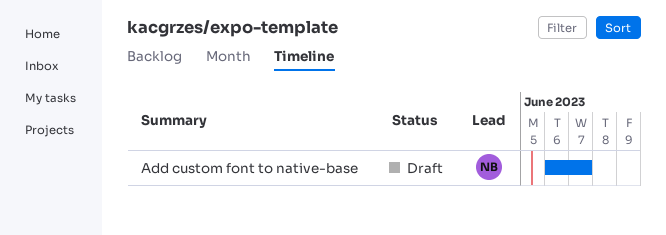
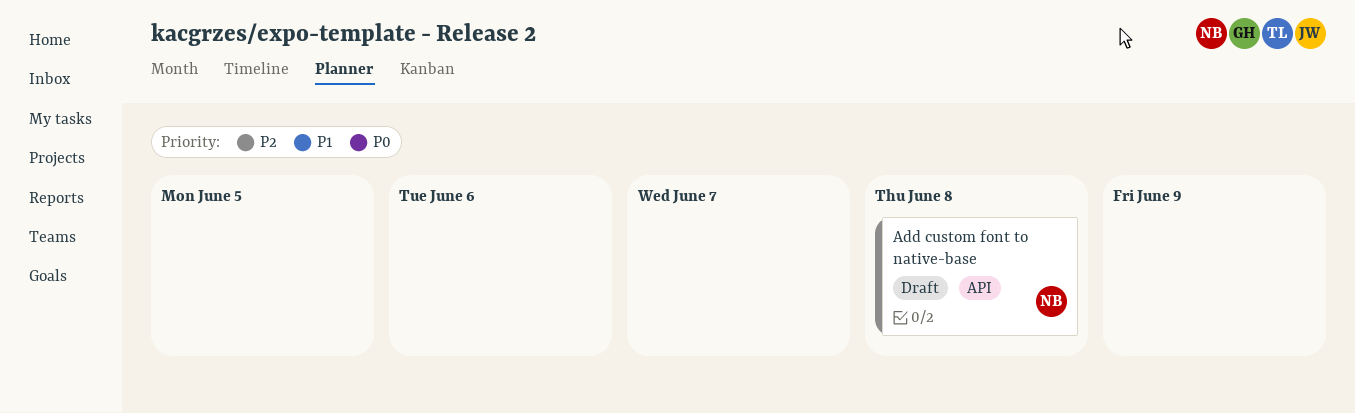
Add custom font to native-base, due: Jun 7 -> Jun 8

